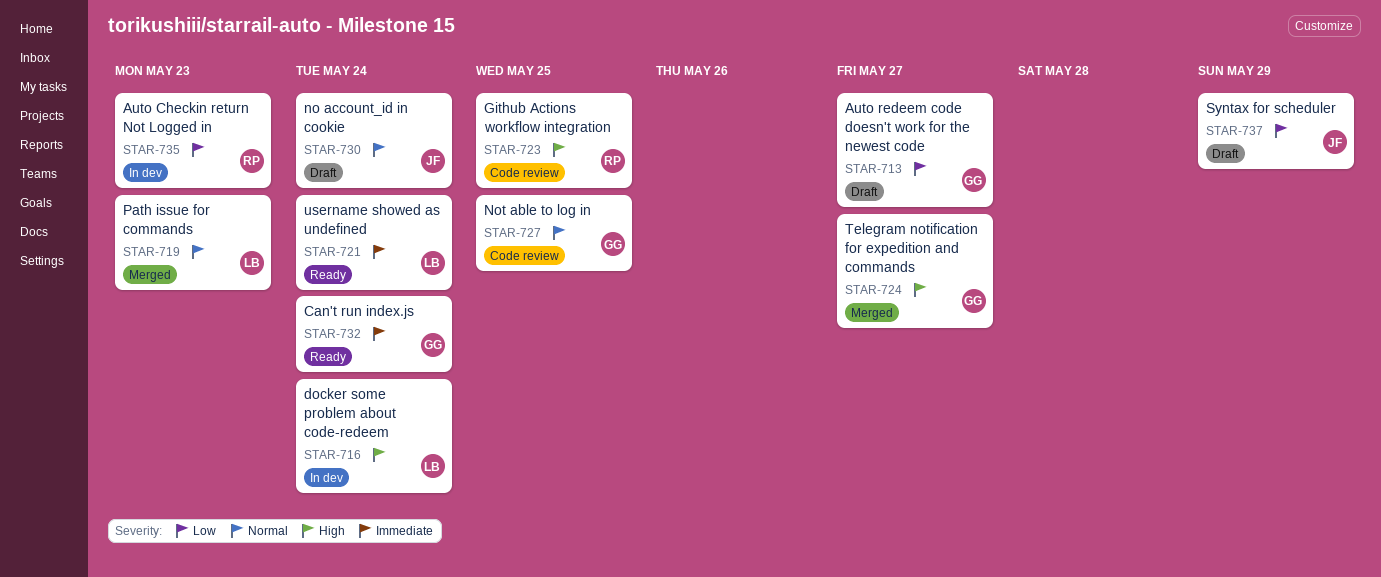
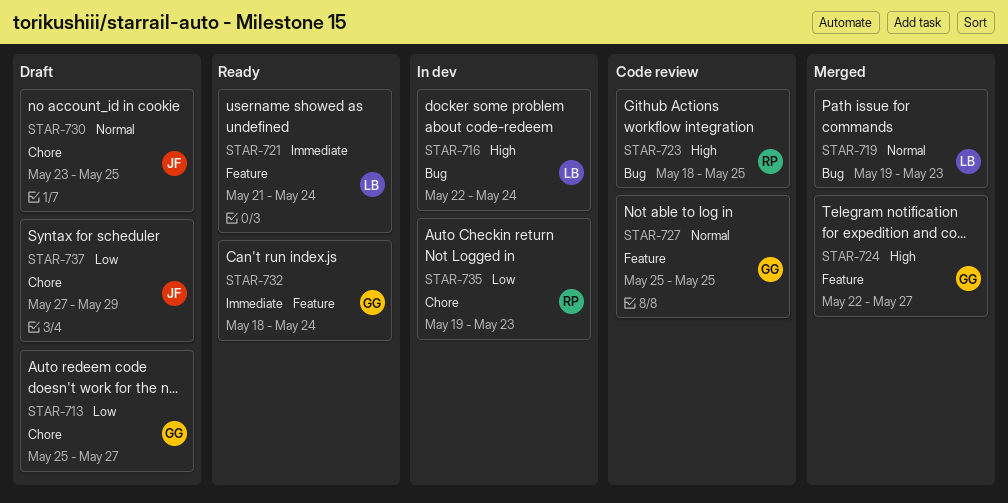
STAR-730, due: May 24 -> May 25

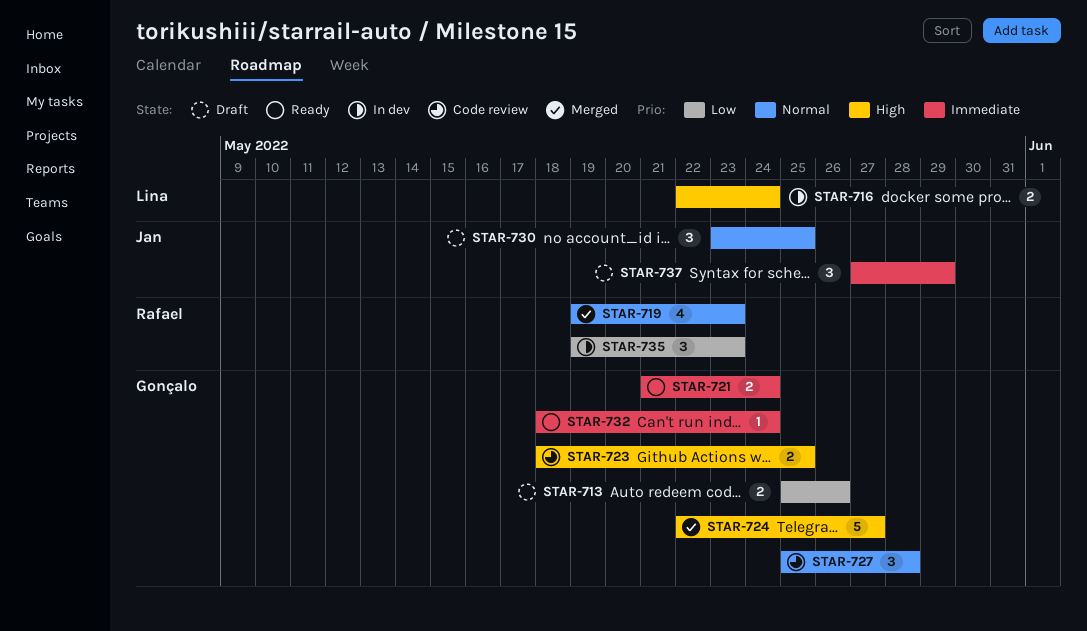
STAR-713, due: May 27 -> May 26
STAR-719, owner: Lina -> Rafael
STAR-721, owner: Lina -> Gonçalo
STAR-723, owner: Rafael -> Gonçalo
STAR-727, due: May 25 -> May 28
STAR-737, priority: Low -> Immediate

